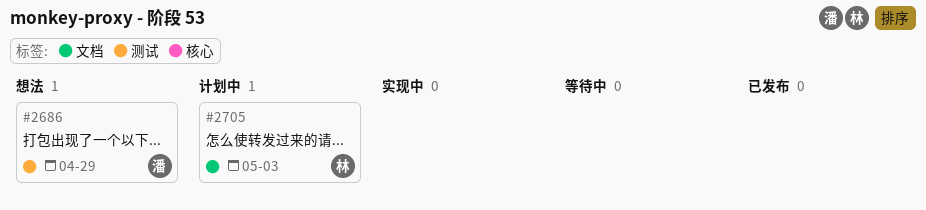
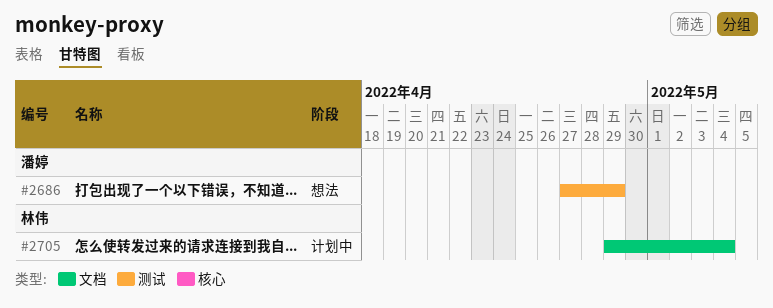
#2705, due: May 3 -> May 4

